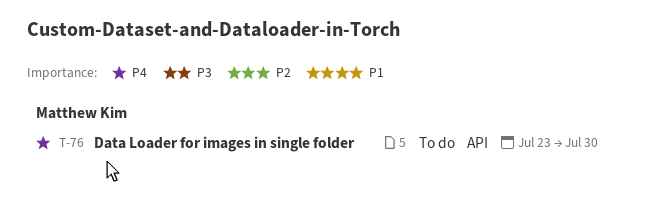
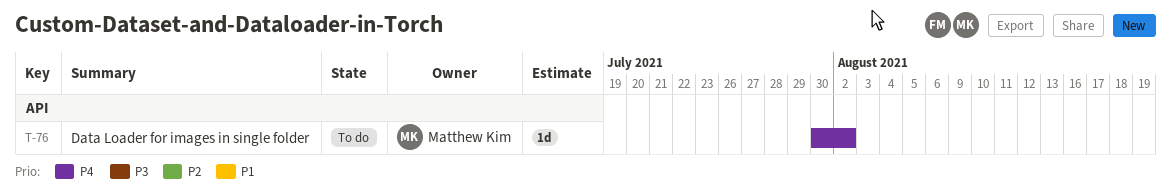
T-76, start: Jul 23 -> Jul 30
T-76, due: Jul 30 -> Aug 2

